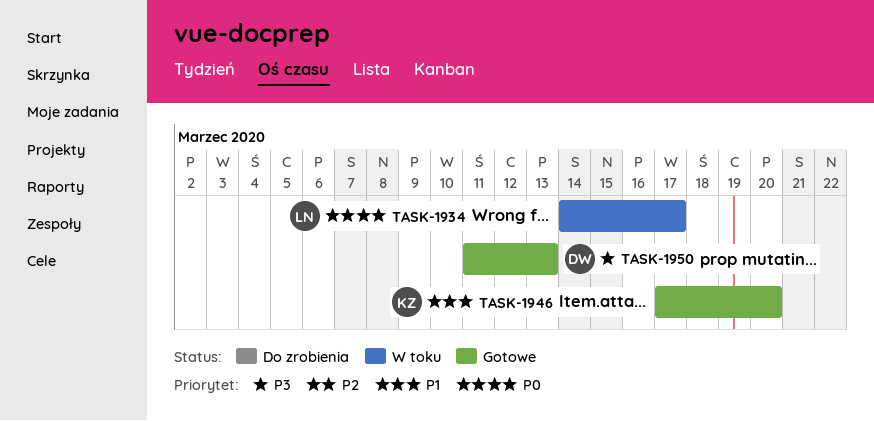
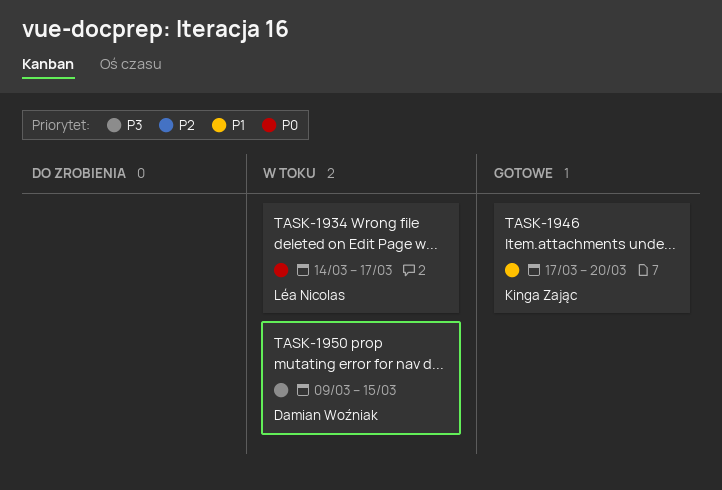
TASK-1950, status: Gotowe -> W toku
TASK-1950, start: Mar 11 -> Mar 9
TASK-1950, due: Mar 13 -> Mar 15

